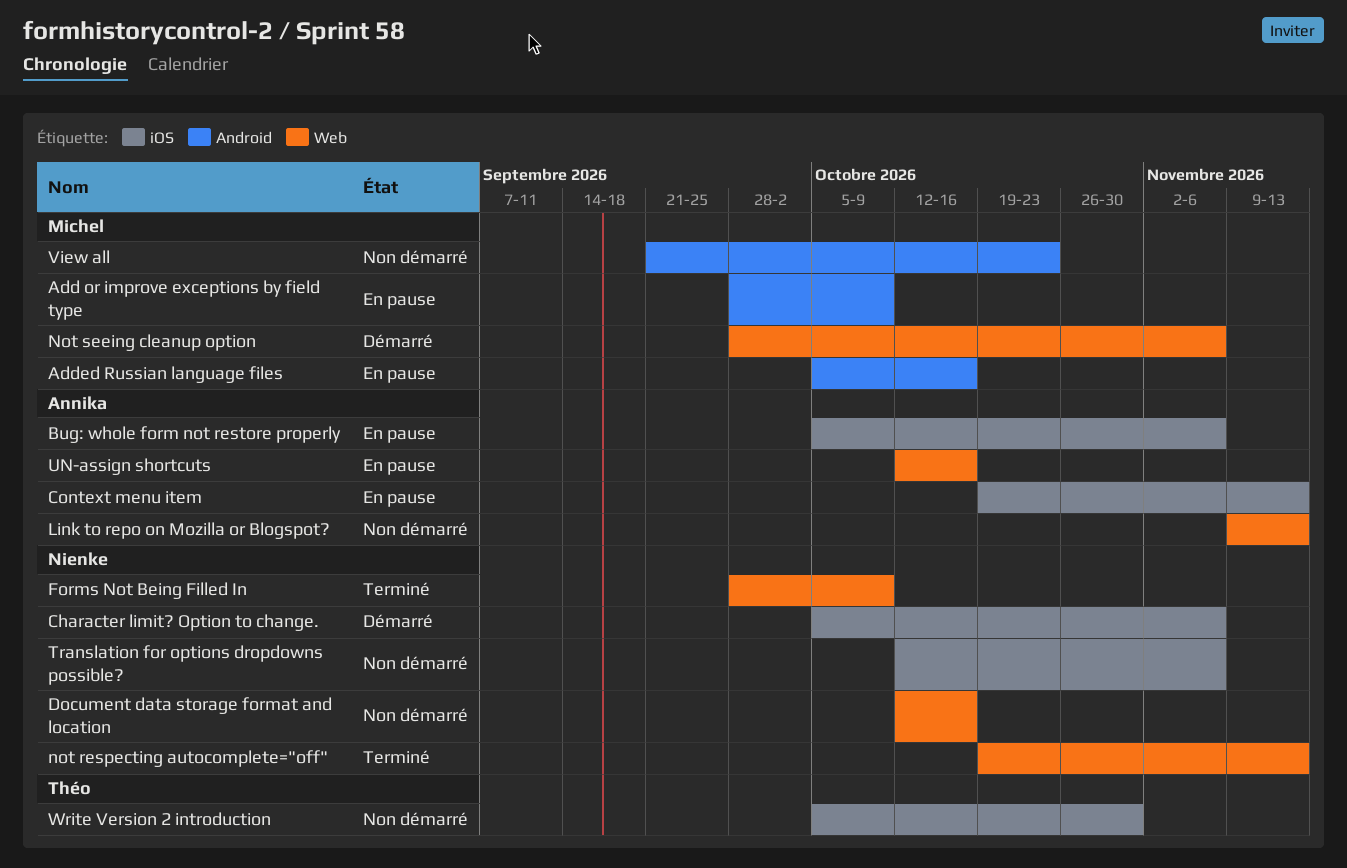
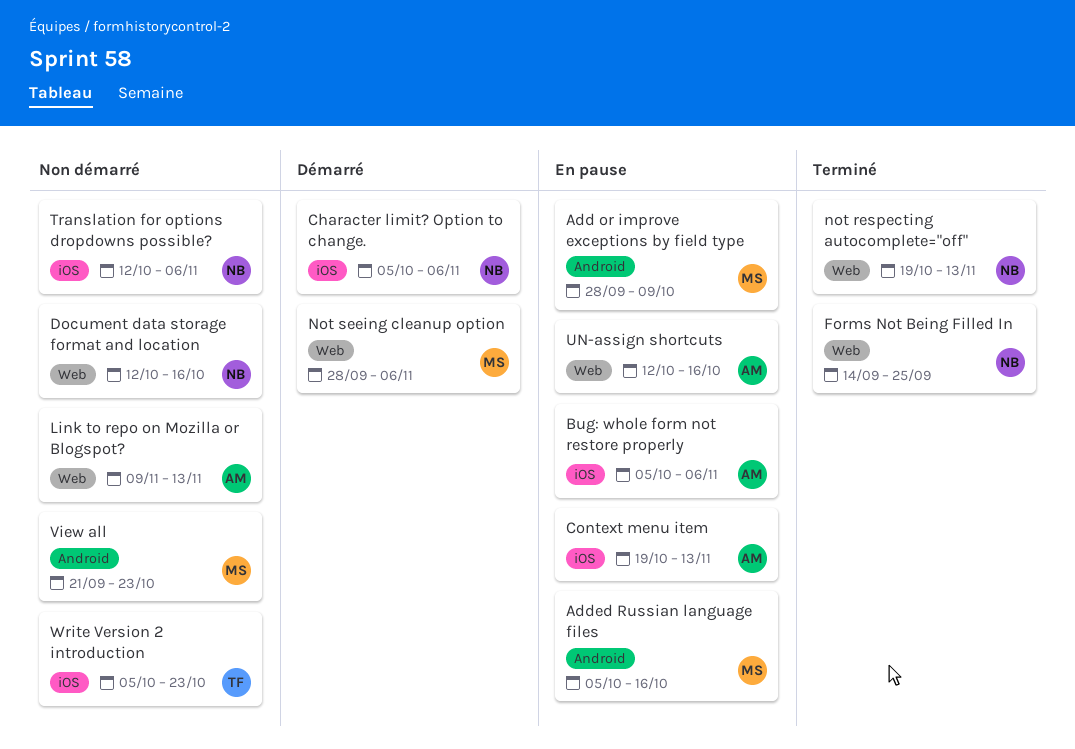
Forms Not Being Filled In, start: Sep 28 -> Sep 14
Forms Not Being Filled In, due: Oct 9 -> Sep 25
Write Version 2 introduction, due: Oct 30 -> Oct 23

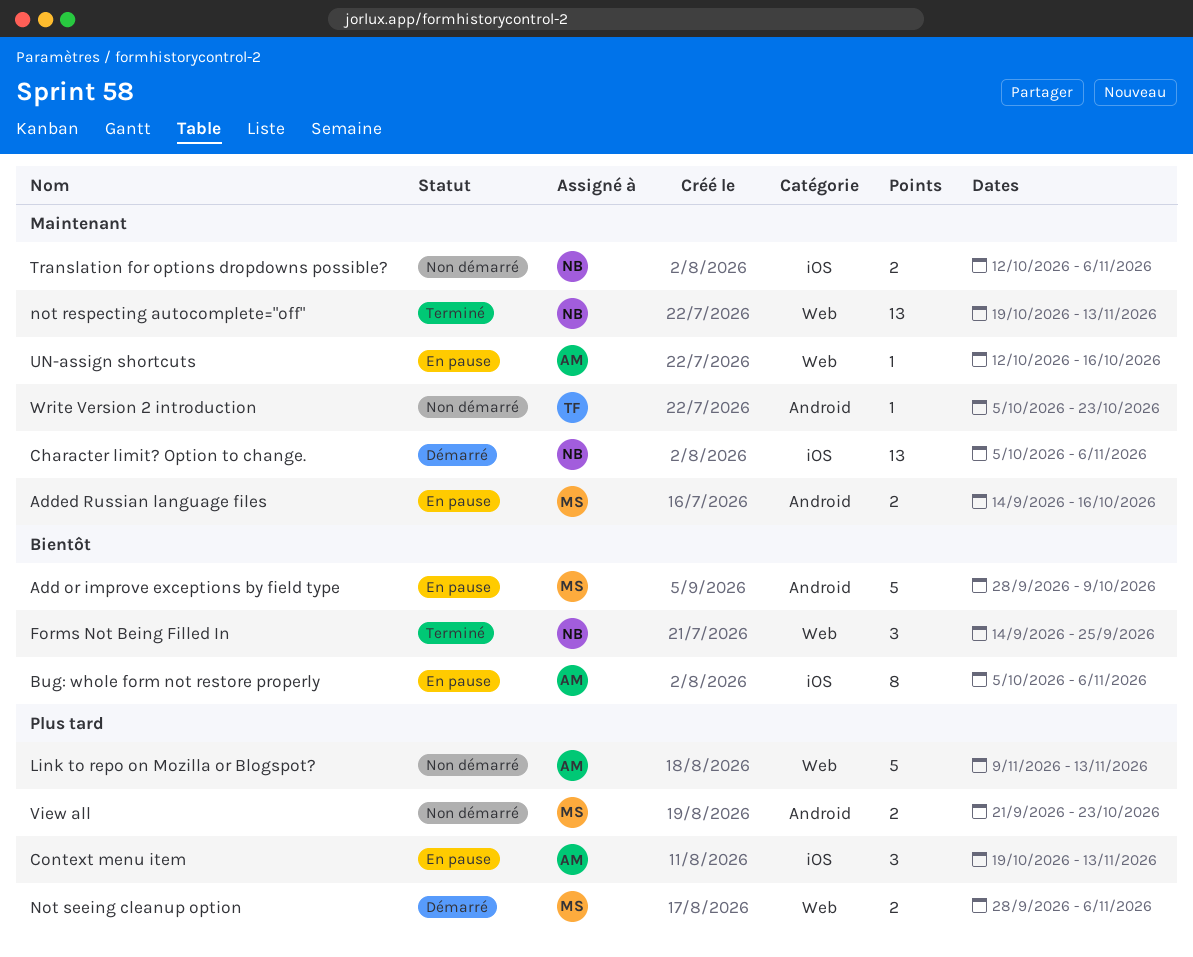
Added Russian language files, start: Oct 5 -> Sep 14
Document data storage format and location: present -> none
Write Version 2 introduction, label: iOS -> Android

